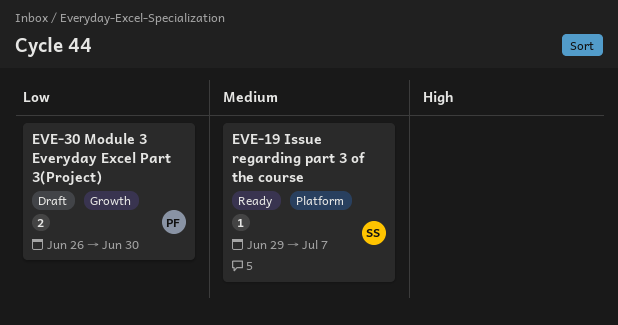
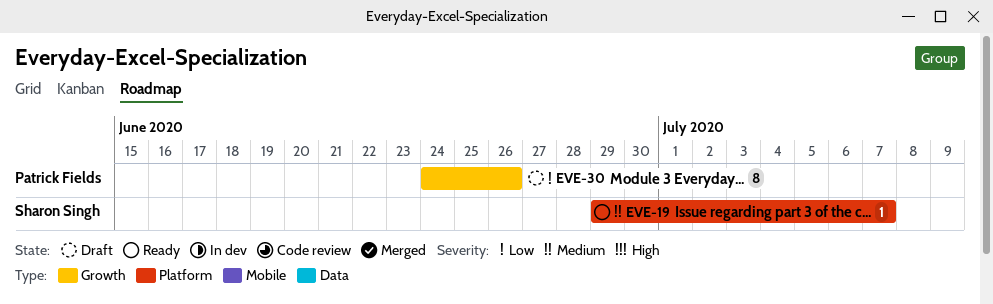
EVE-30, estimate: 2 -> 8
EVE-30, start: Jun 26 -> Jun 24
EVE-30, due: Jun 30 -> Jun 26

